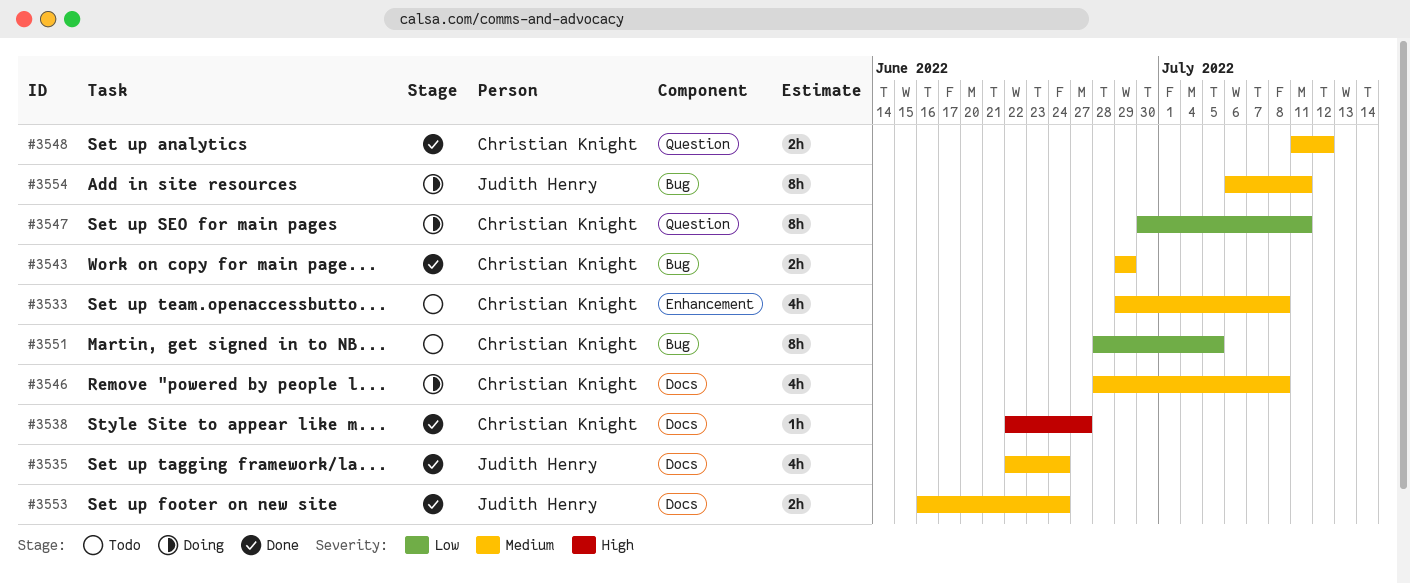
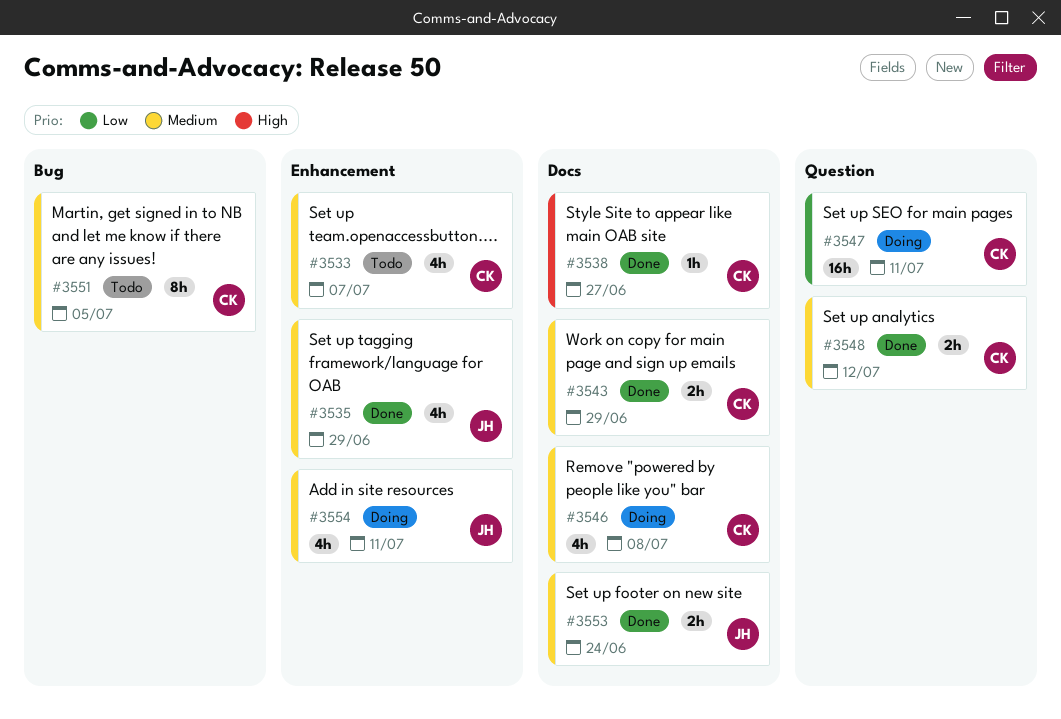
#3533, due: Jul 8 -> Jul 7
#3535, label: Docs -> Enhancement
#3535, due: Jun 24 -> Jun 29
#3543, label: Bug -> Docs
#3547, estimate: 8h -> 16h
#3551, priority: Low -> Medium
#3554, label: Bug -> Enhancement
#3554, estimate: 8h -> 4h

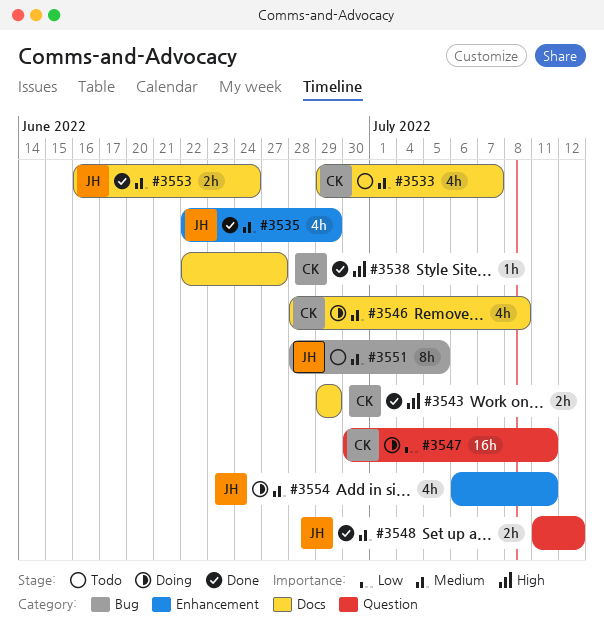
#3533, label: Enhancement -> Docs
#3543, priority: Medium -> High
#3548, owner: CK -> JH
#3551, owner: CK -> JH

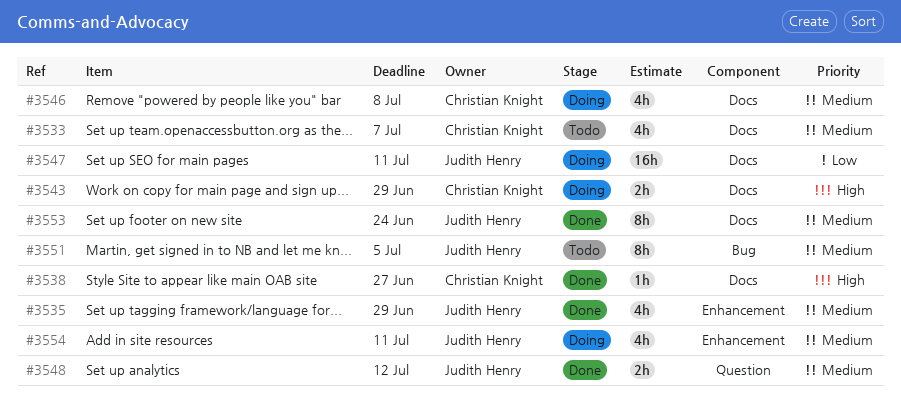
#3543, status: Done -> Doing
#3547, owner: Christian Knight -> Judith Henry
#3547, label: Question -> Docs
#3553, estimate: 2h -> 8h

